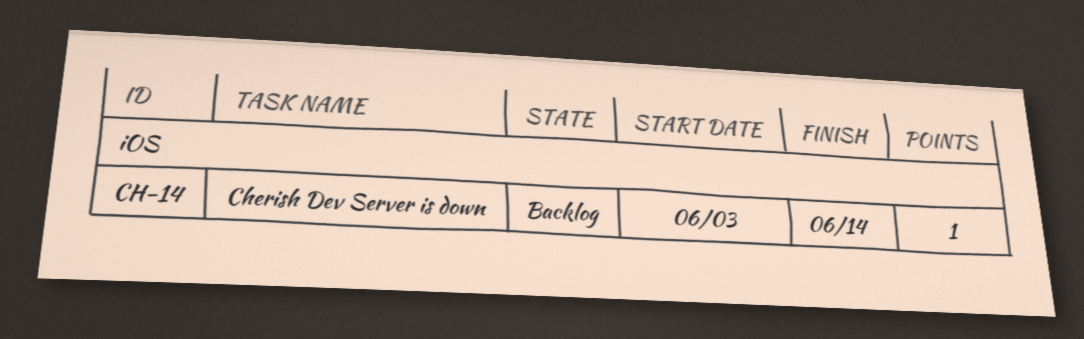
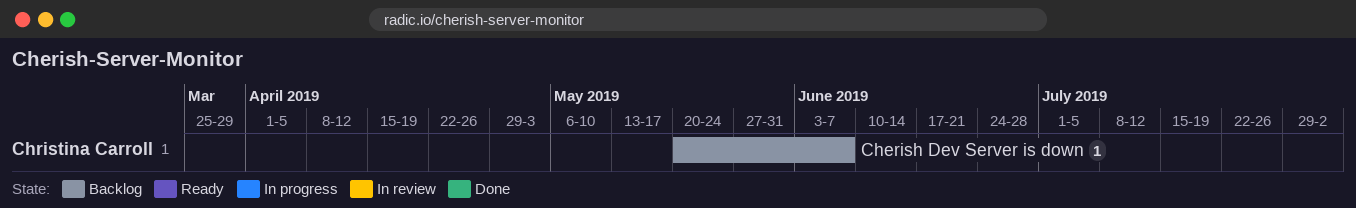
Cherish Dev Server is down, start: Jun 3 -> May 20
Cherish Dev Server is down, due: Jun 14 -> Jun 7

